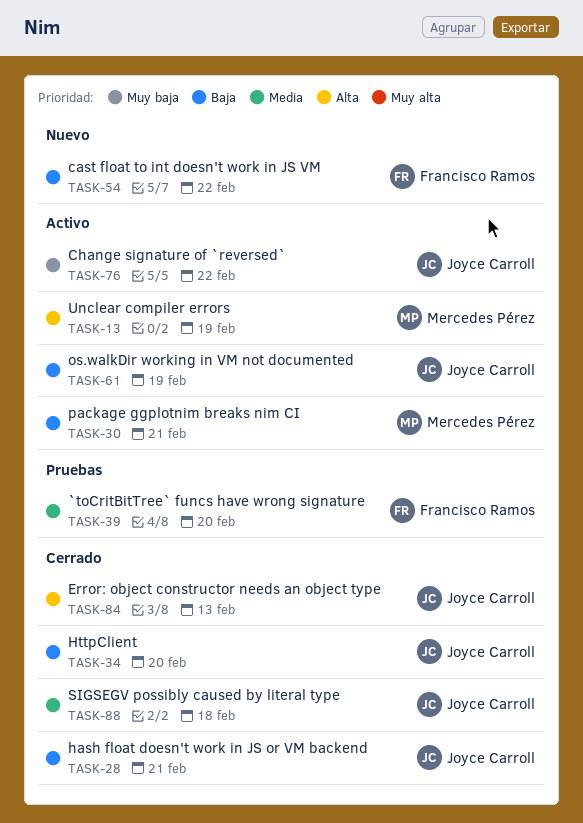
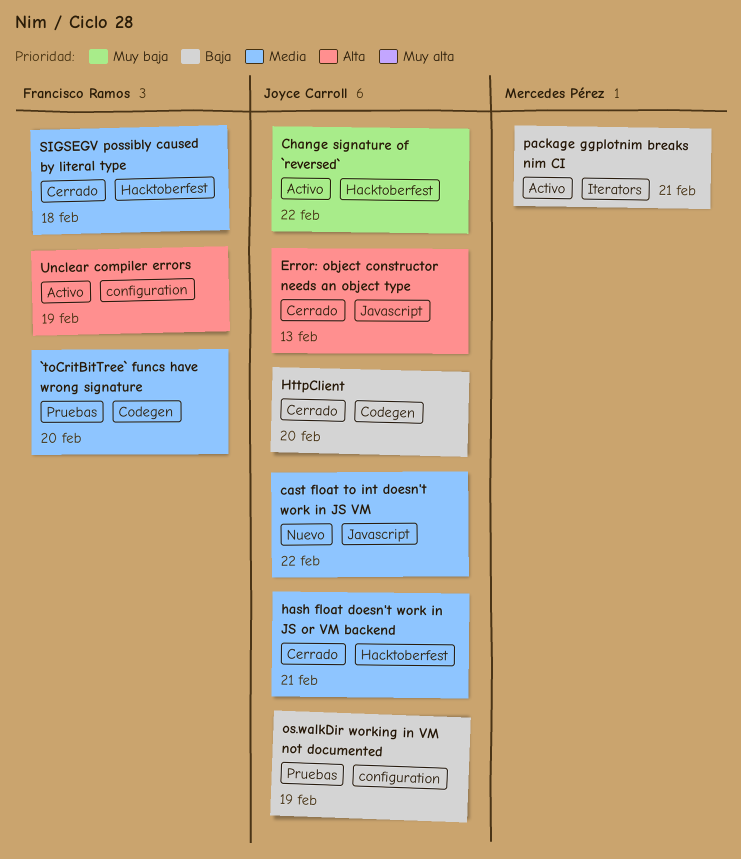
cast float to int doesn't work in JS VM, owner: Francisco Ramos -> Joyce Carroll
cast float to int doesn't work in JS VM, priority: Baja -> Media
hash float doesn't work in JS or VM backend, priority: Baja -> Media
os.walkDir working in VM not documented, status: Activo -> Pruebas
SIGSEGV possibly caused by literal type, owner: Joyce Carroll -> Francisco Ramos
Unclear compiler errors, owner: Mercedes Pérez -> Francisco Ramos

